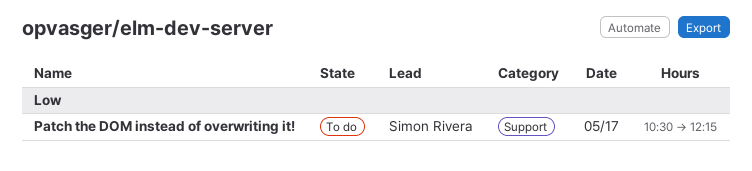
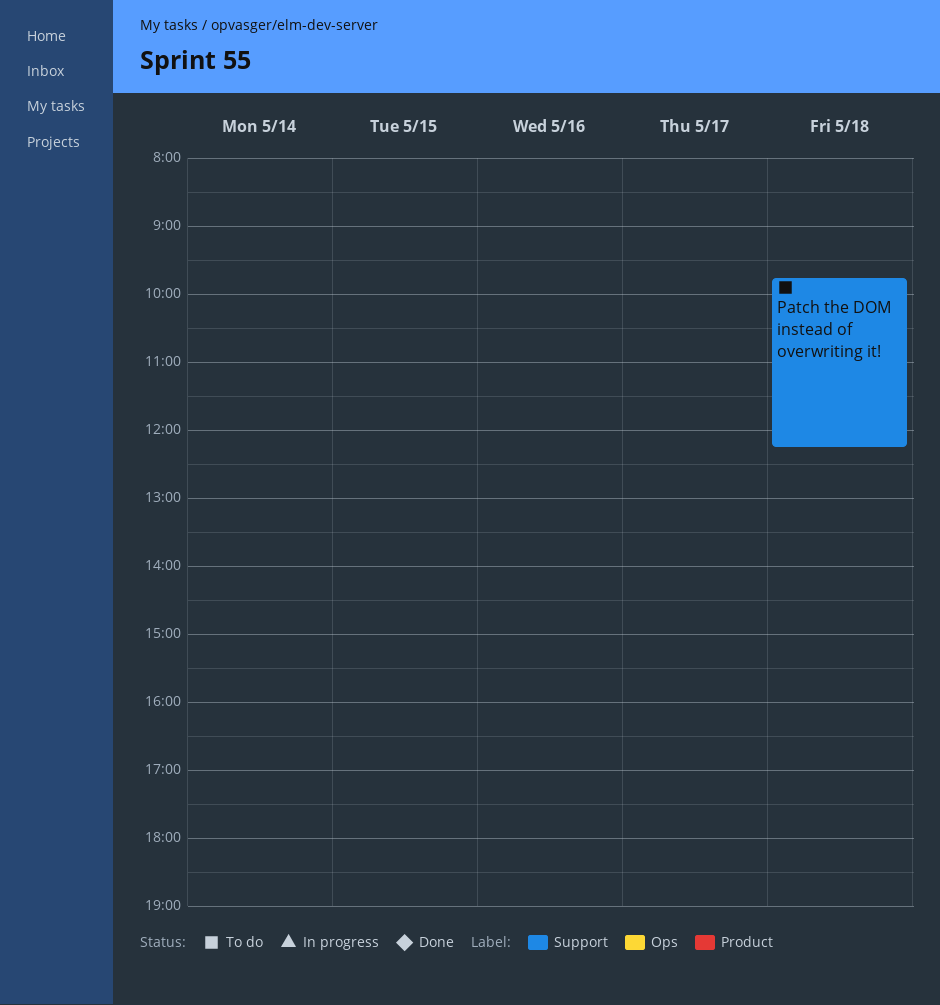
Patch the DOM instead of overwriting it!, day: May 17 -> May 18
Patch the DOM instead of overwriting it!, begins: 10:30 -> 09:45

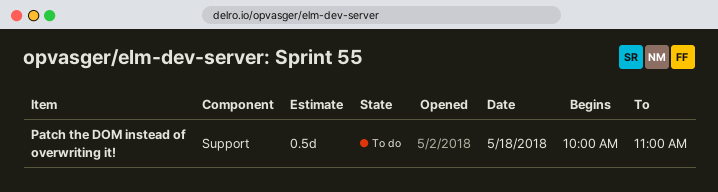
Patch the DOM instead of overwriting it!, begins: 09:45 -> 10:00
Patch the DOM instead of overwriting it!, ends: 12:15 -> 11:00

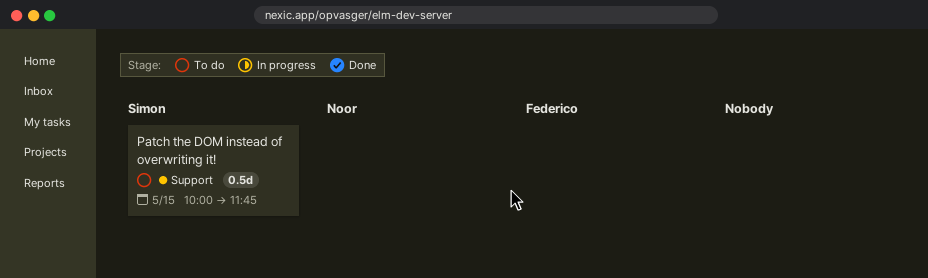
Patch the DOM instead of overwriting it!, day: May 18 -> May 15
Patch the DOM instead of overwriting it!, ends: 11:00 -> 11:45

